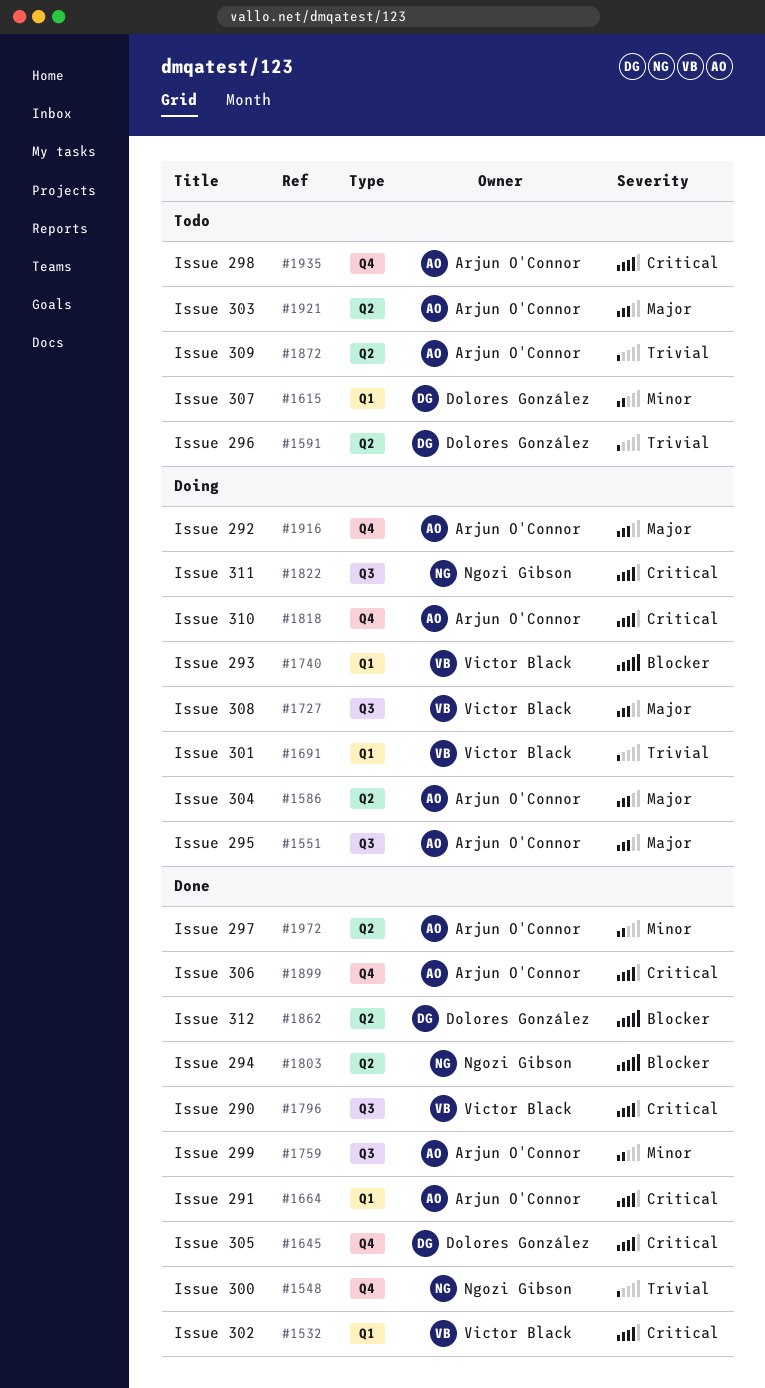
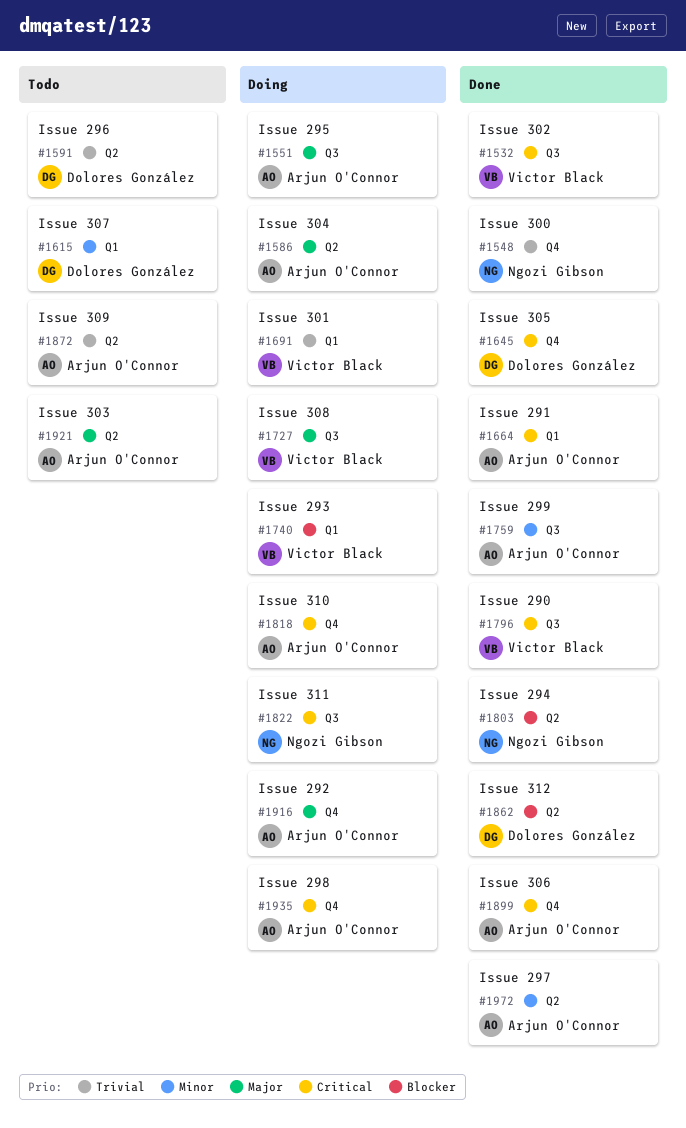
#1532, label: Q1 -> Q3
#1935, status: Todo -> Doing

